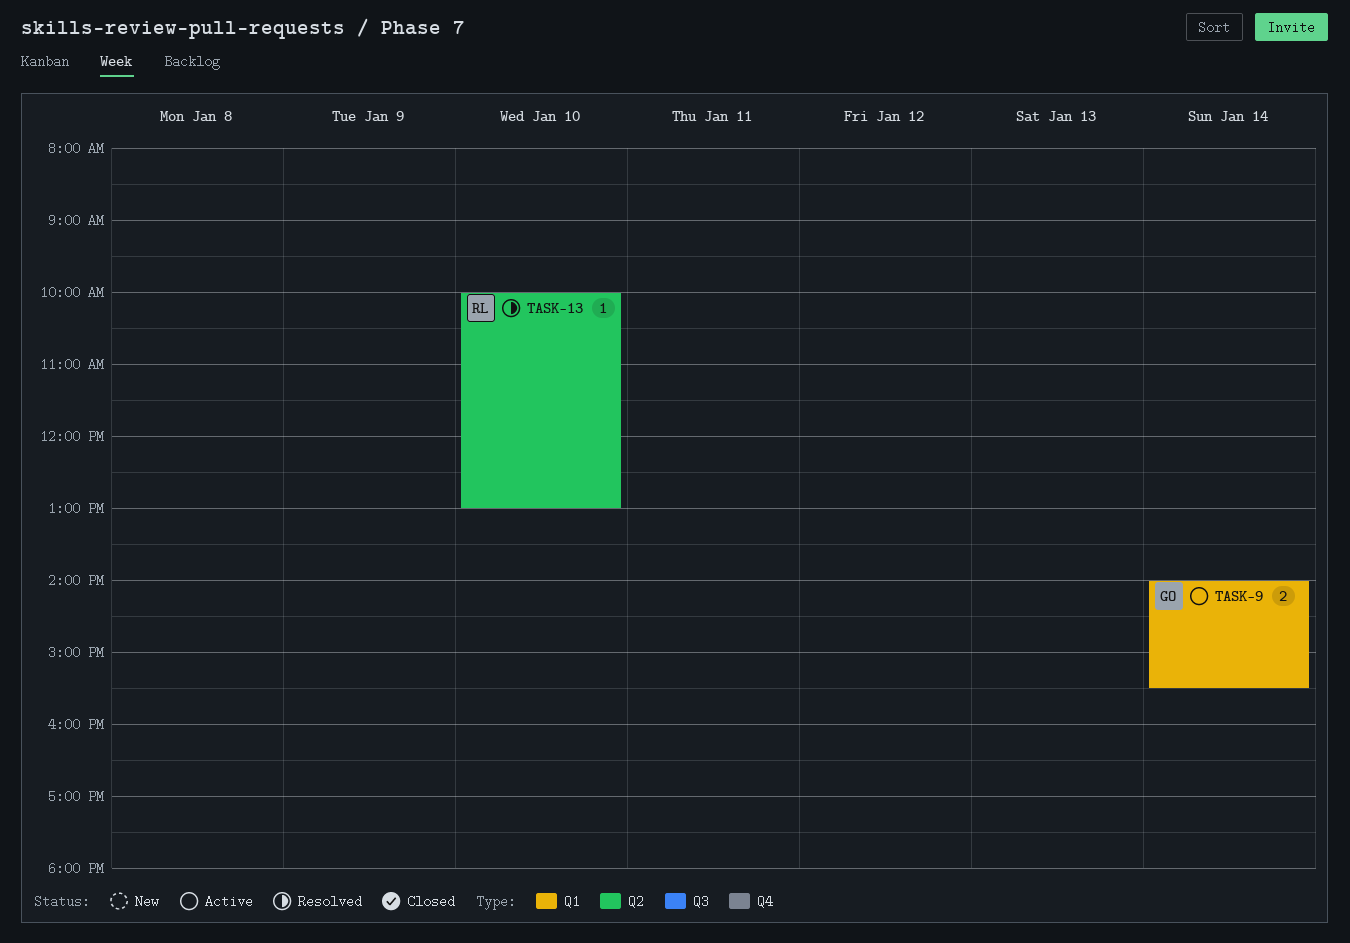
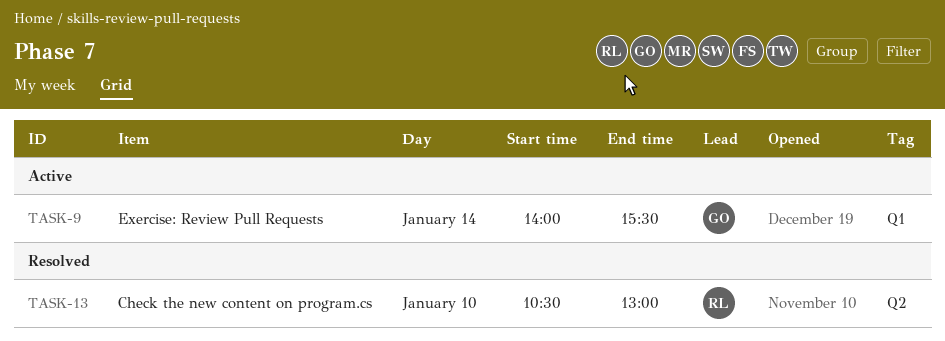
TASK-13, begins: 10:00 -> 10:30

